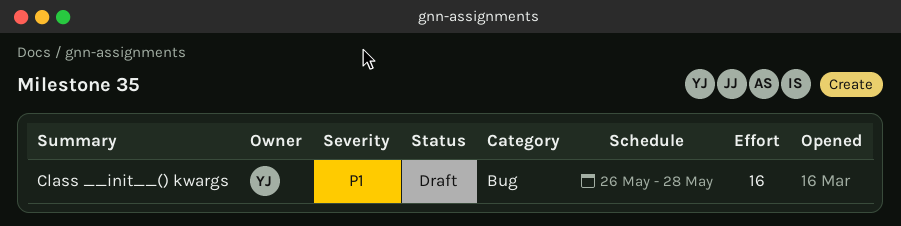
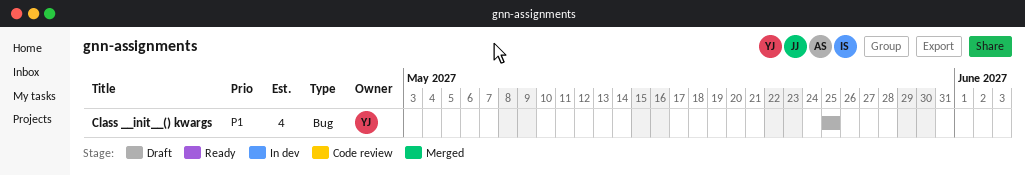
Class __init__() kwargs, estimate: 16 -> 4
Class __init__() kwargs, start: May 26 -> May 25
Class __init__() kwargs, due: May 28 -> May 25

